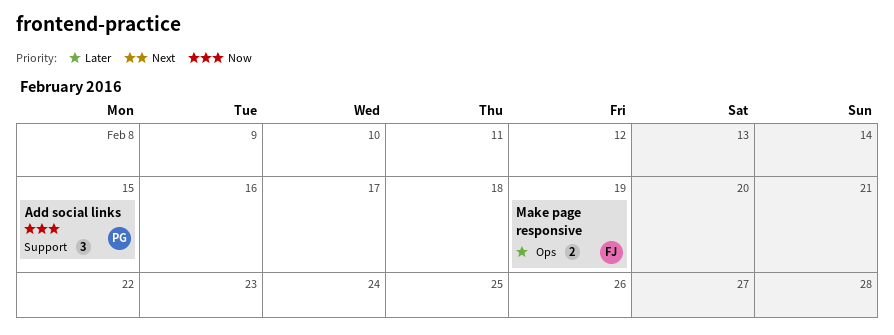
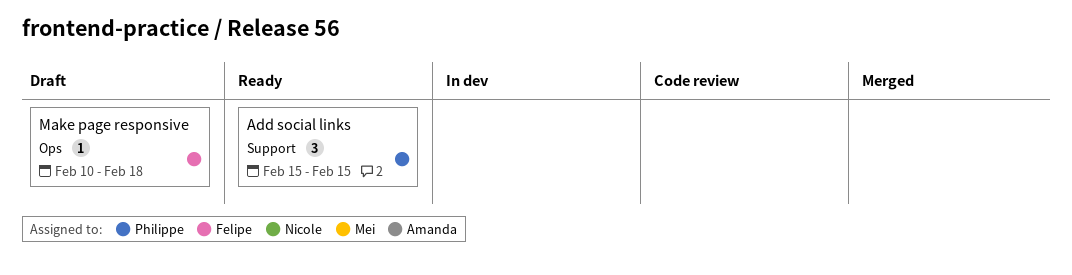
Make page responsive, estimate: 2 -> 1
Make page responsive, due: Feb 19 -> Feb 18

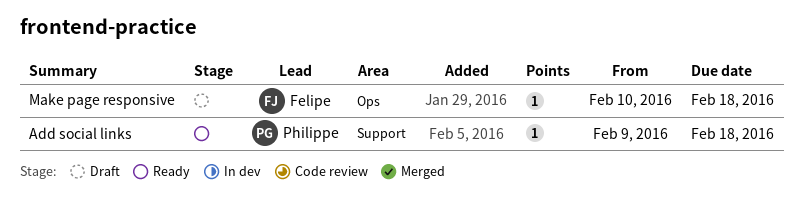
Add social links, estimate: 3 -> 1
Add social links, start: Feb 15 -> Feb 9
Add social links, due: Feb 15 -> Feb 18

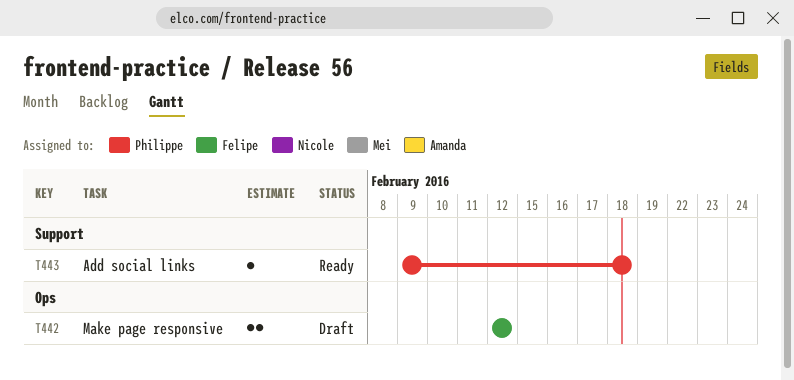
Make page responsive, estimate: 1 -> 2
Make page responsive, start: Feb 10 -> Feb 12
Make page responsive, due: Feb 18 -> Feb 12

